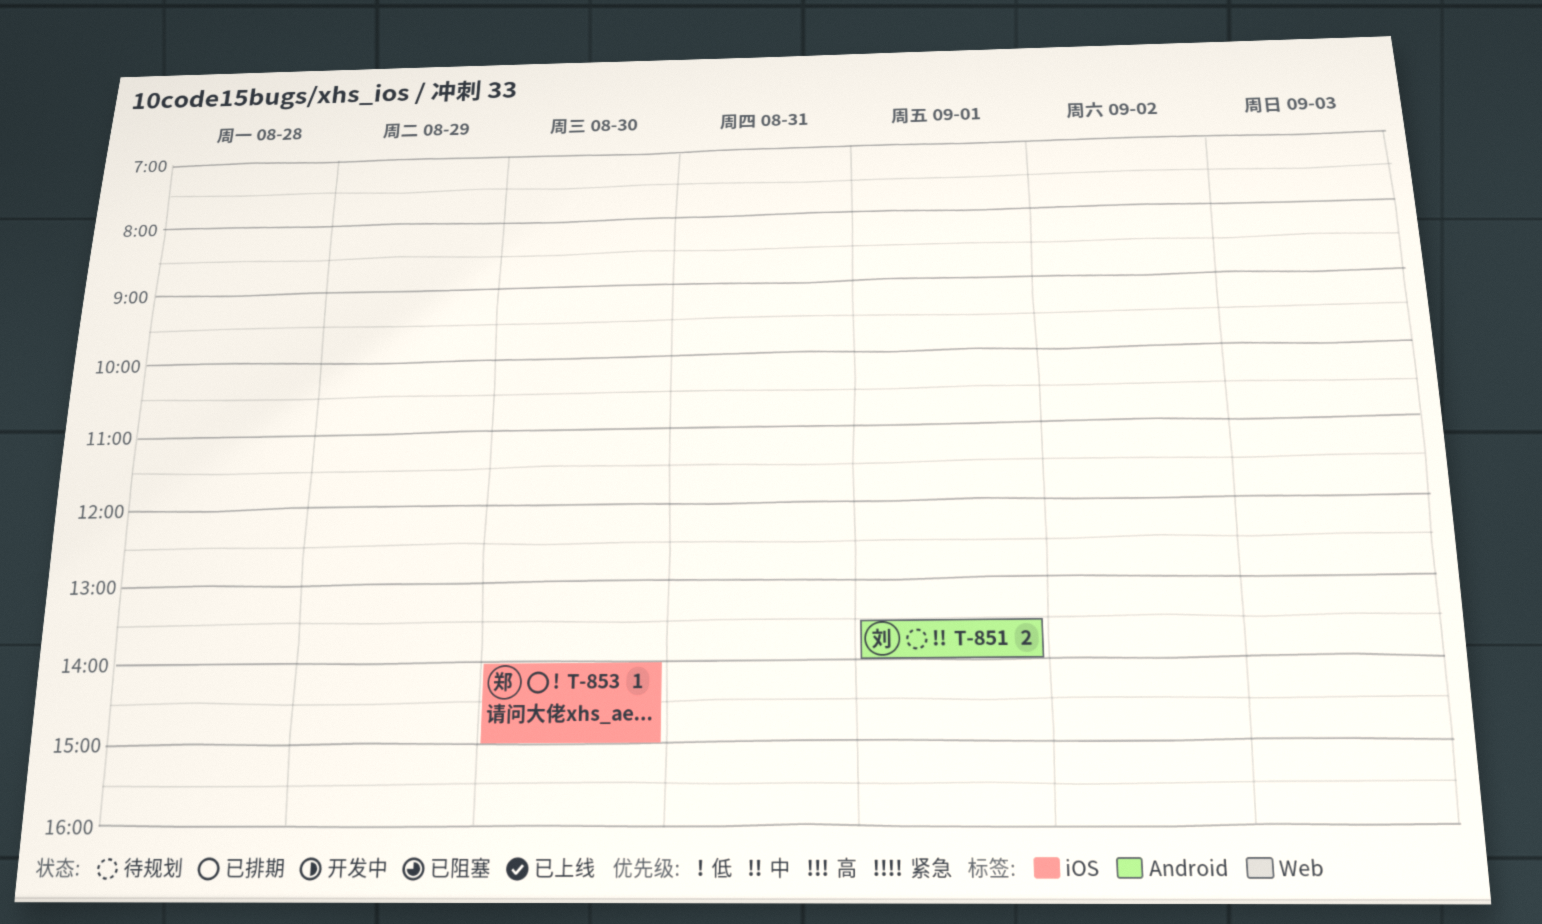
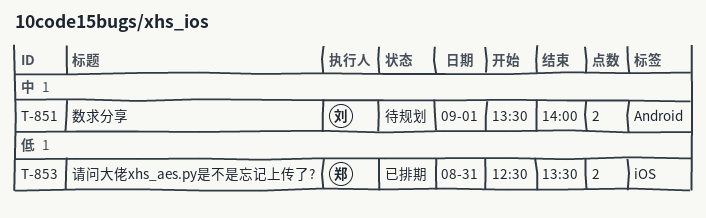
T-853, estimate: 1 -> 2
T-853, day: Aug 30 -> Aug 31
T-853, begins: 14:00 -> 12:30
T-853, ends: 15:00 -> 13:30

